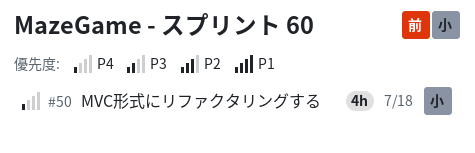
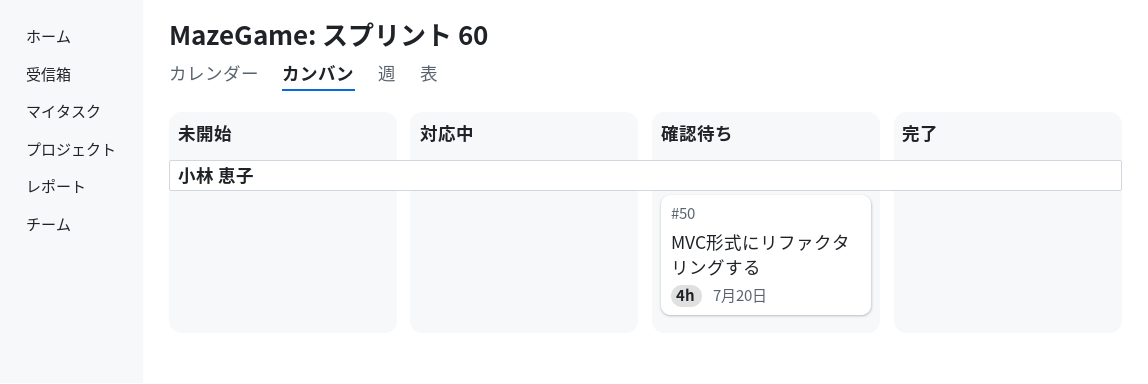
#50, due: Jul 18 -> Jul 20

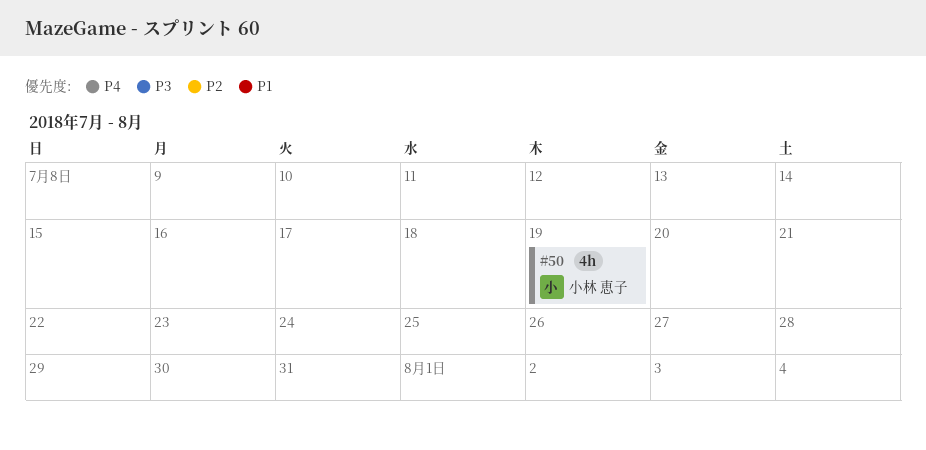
#50, due: Jul 20 -> Jul 19

